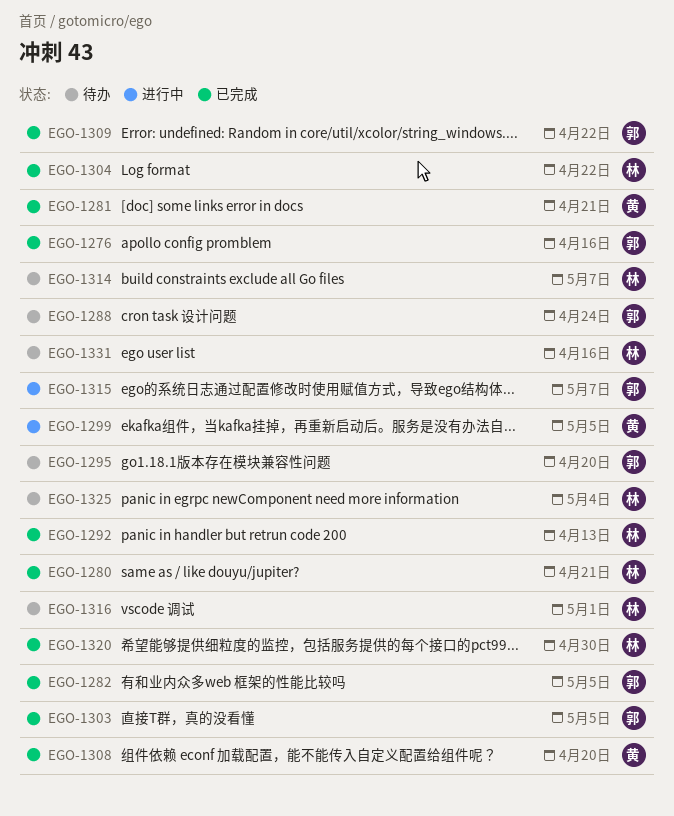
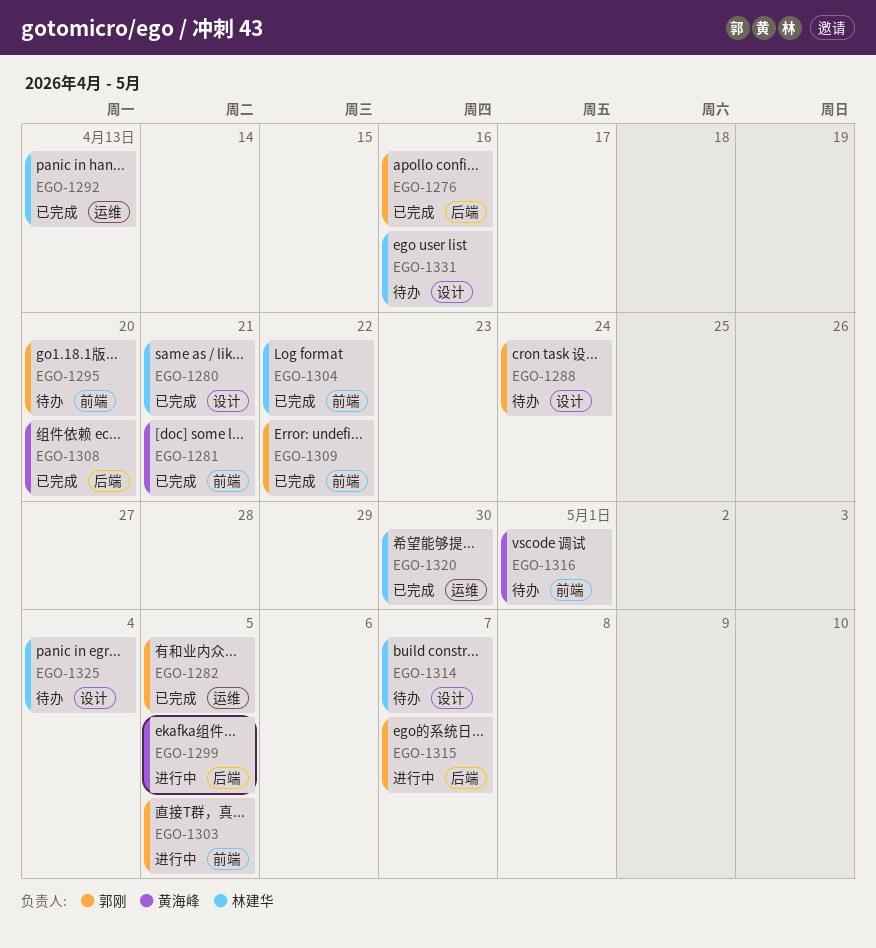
EGO-1303, status: 已完成 -> 进行中
EGO-1316, owner: 林建华 -> 黄海峰

